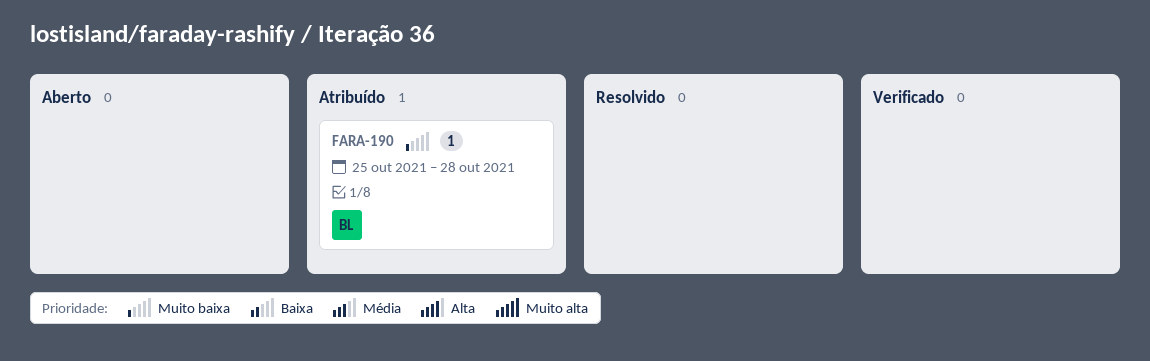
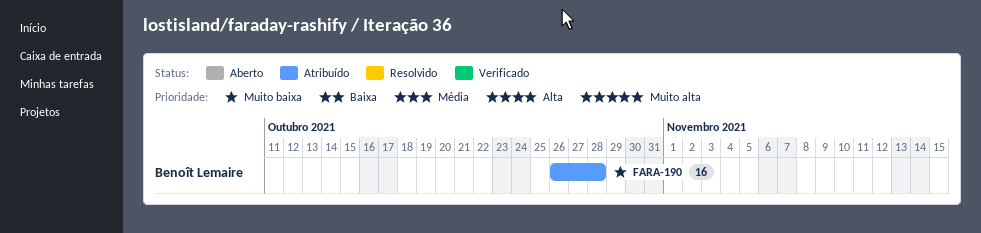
FARA-190, estimate: 1 -> 16
FARA-190, start: Oct 25 -> Oct 26

